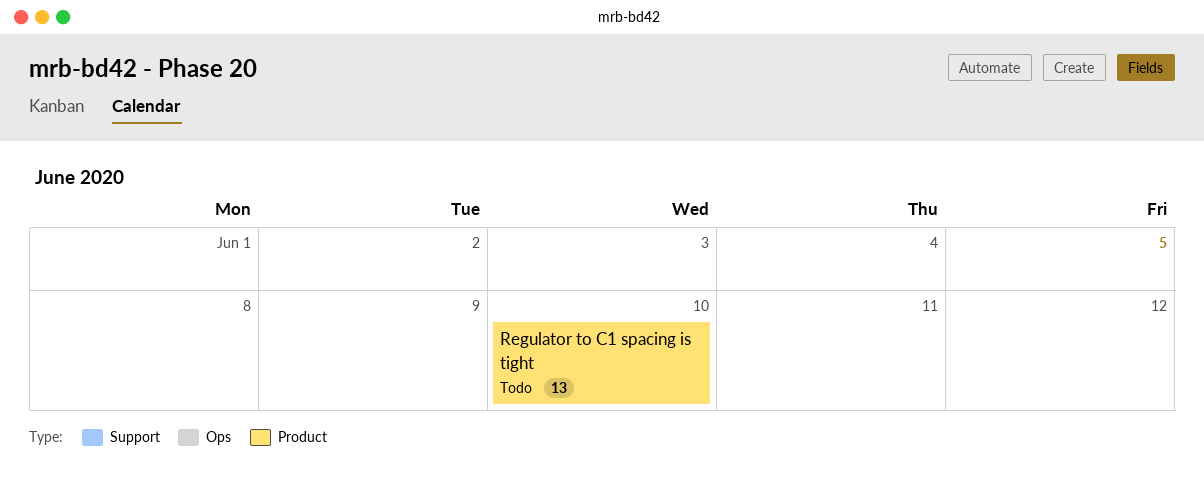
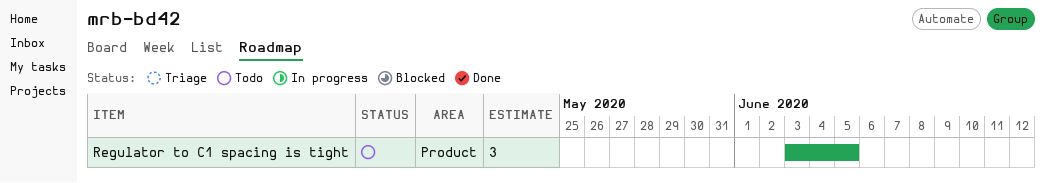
Regulator to C1 spacing is tight, estimate: 13 -> 3
Regulator to C1 spacing is tight, due: Jun 10 -> Jun 5

